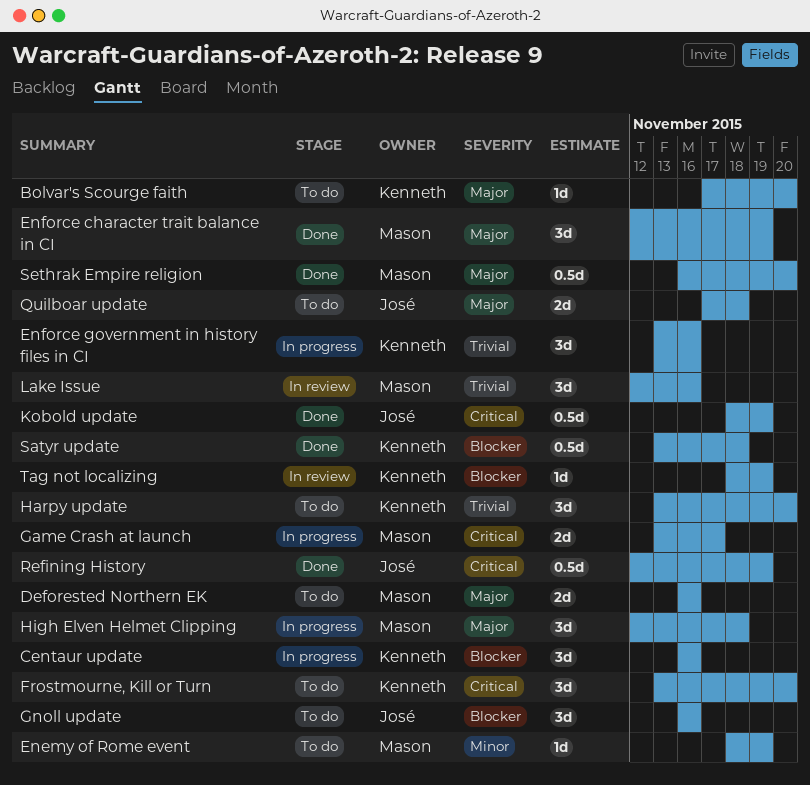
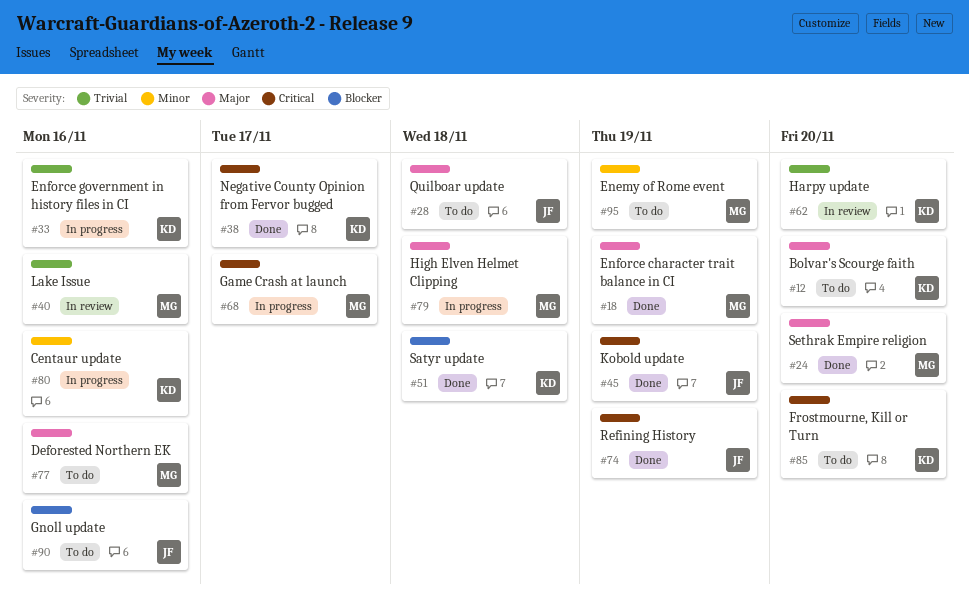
Centaur update, priority: Blocker -> Minor
Harpy update, status: To do -> In review
Negative County Opinion from Fervor bugged: none -> present
Tag not localizing: present -> none

